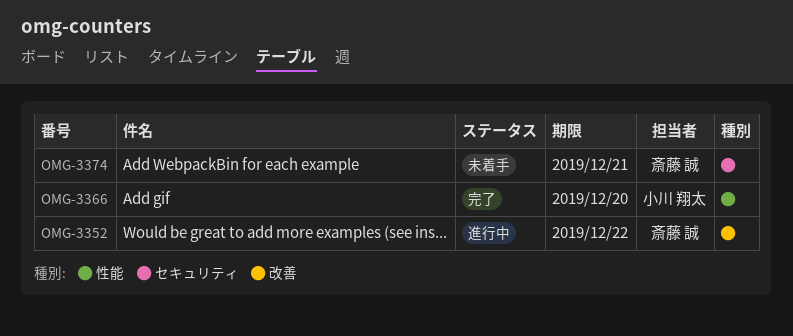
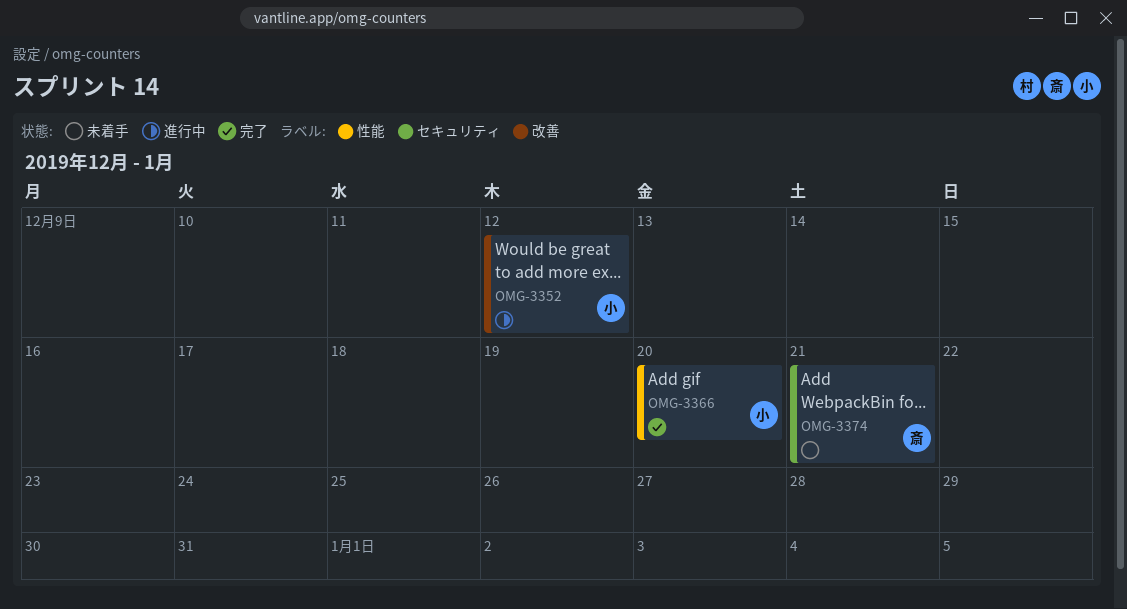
OMG-3352, owner: 斎藤 誠 -> 小川 翔太
OMG-3352, due: Dec 22 -> Dec 12

